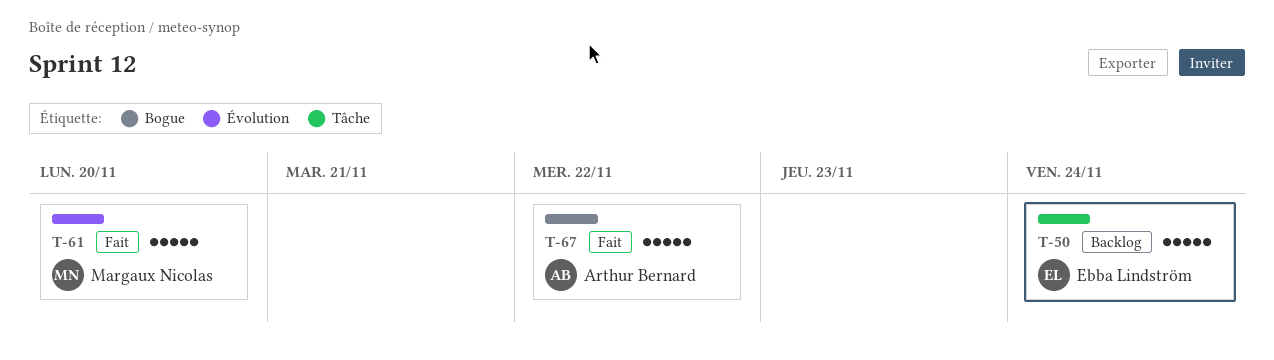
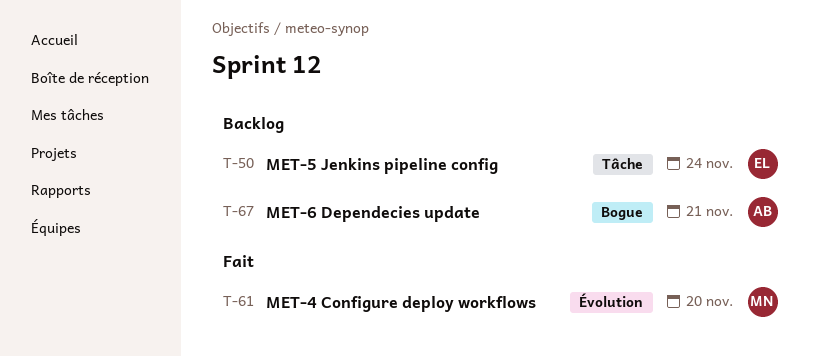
T-67, status: Fait -> Backlog
T-67, due: Nov 22 -> Nov 21

